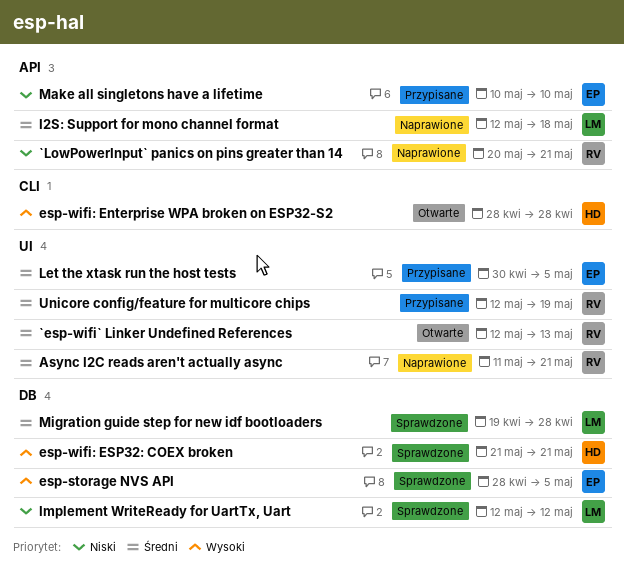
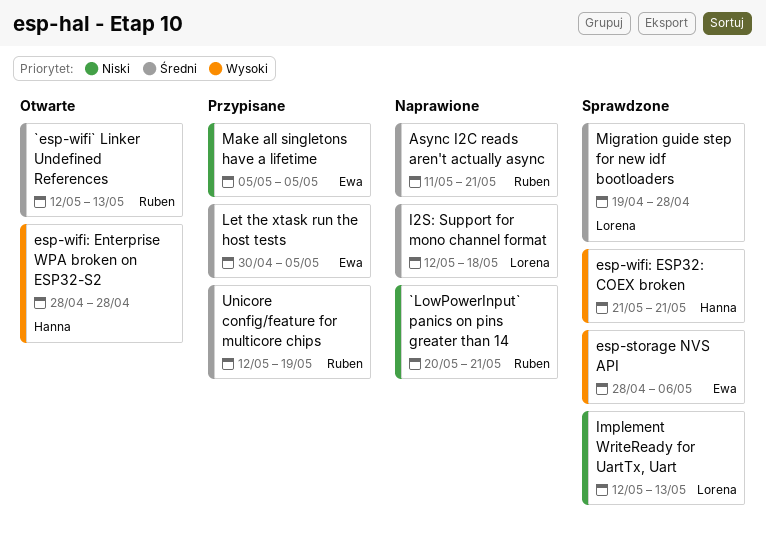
esp-storage NVS API, due: May 5 -> May 6
Implement WriteReady for UartTx, Uart, due: May 12 -> May 13
Make all singletons have a lifetime, start: May 10 -> May 5
Make all singletons have a lifetime, due: May 10 -> May 5

